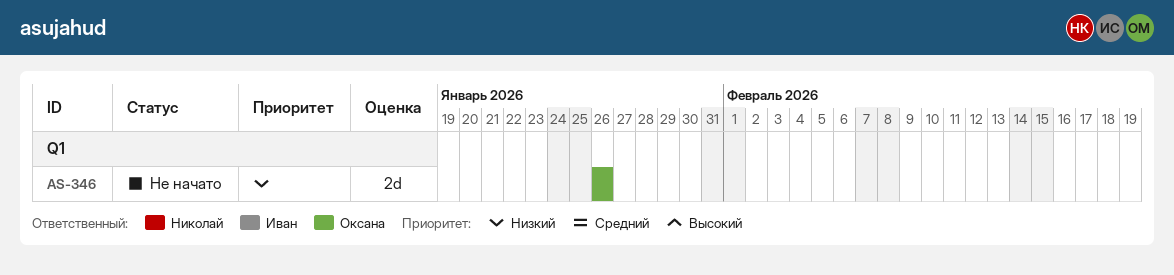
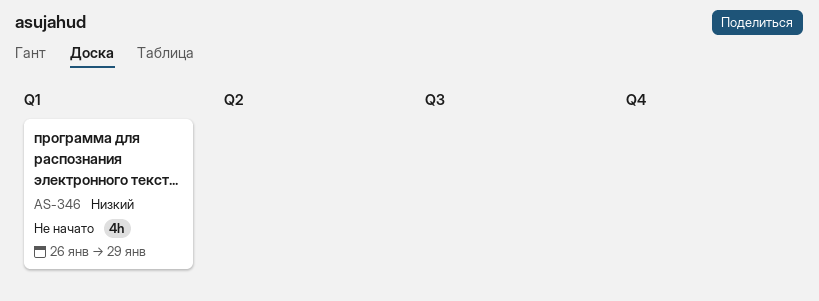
AS-346, estimate: 2d -> 4h
AS-346, due: Jan 26 -> Jan 29

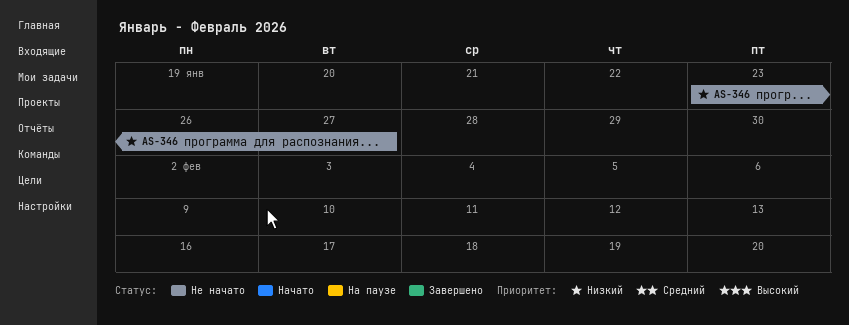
AS-346, start: Jan 26 -> Jan 23
AS-346, due: Jan 29 -> Jan 27

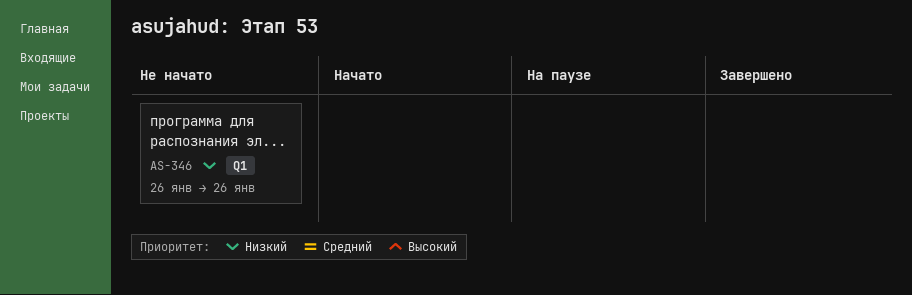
AS-346, start: Jan 23 -> Jan 26
AS-346, due: Jan 27 -> Jan 26

